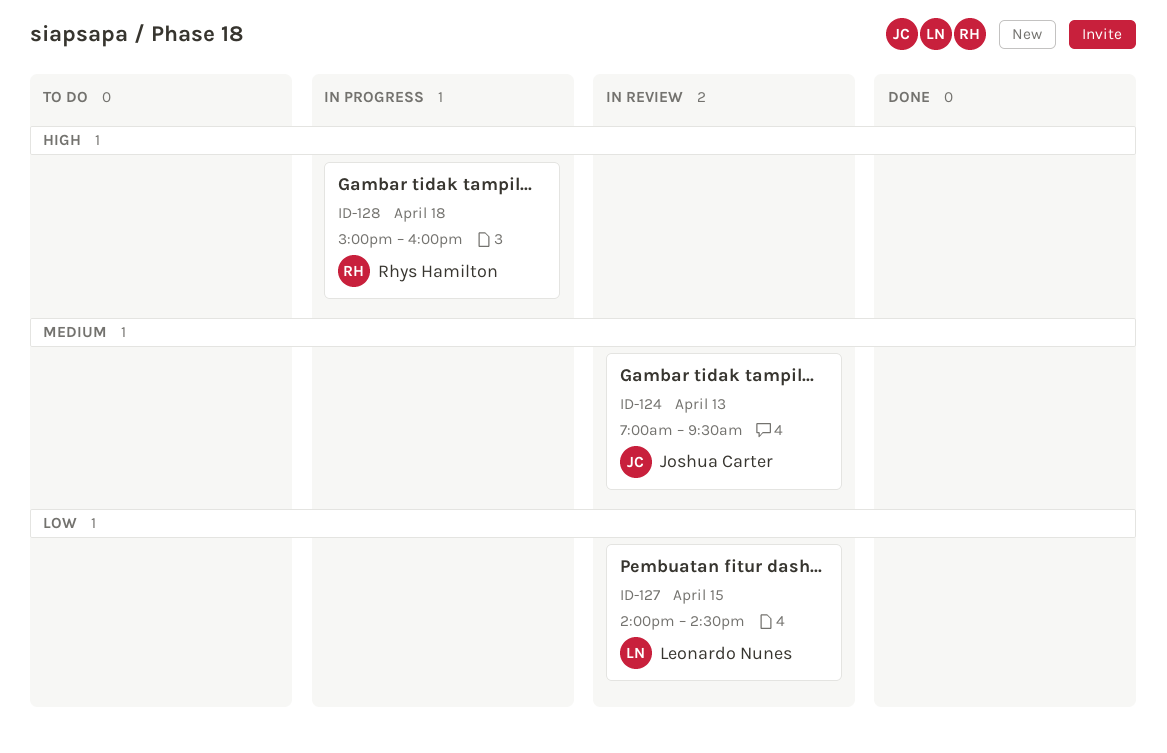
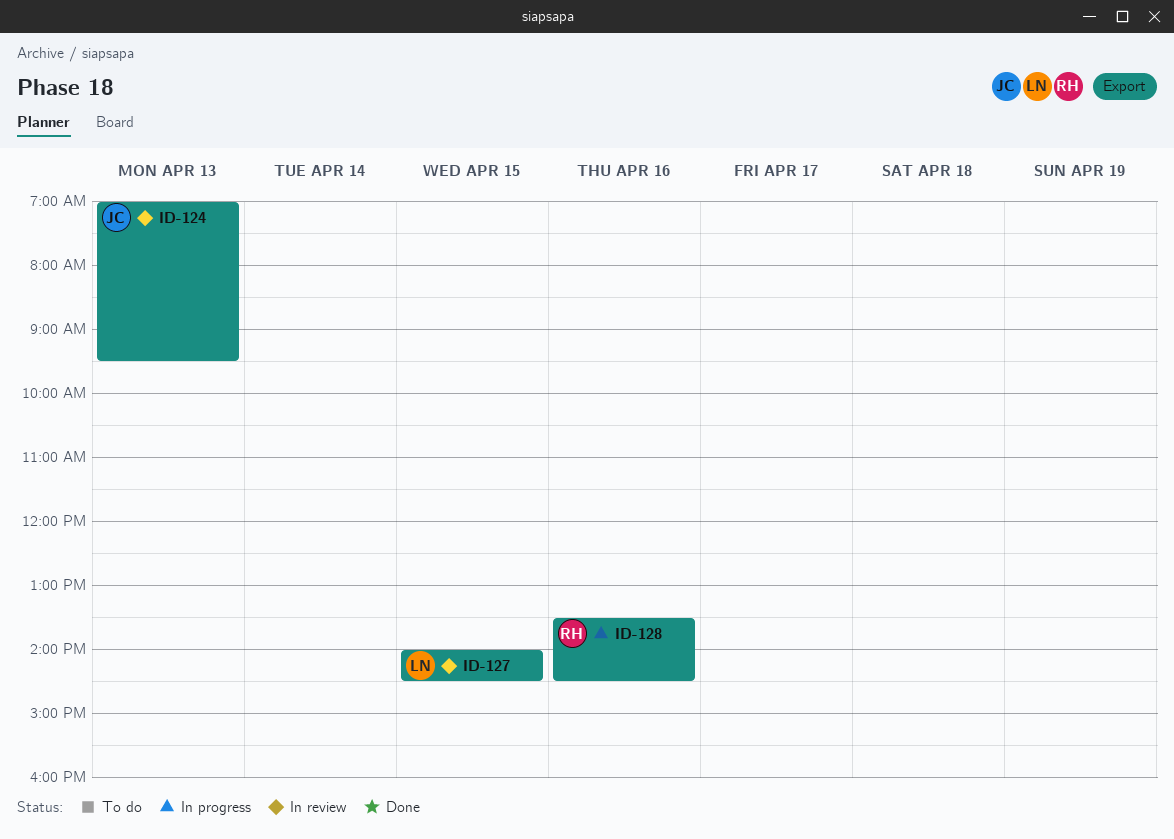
ID-128, day: Apr 18 -> Apr 16
ID-128, begins: 15:00 -> 13:30
ID-128, ends: 16:00 -> 14:30

